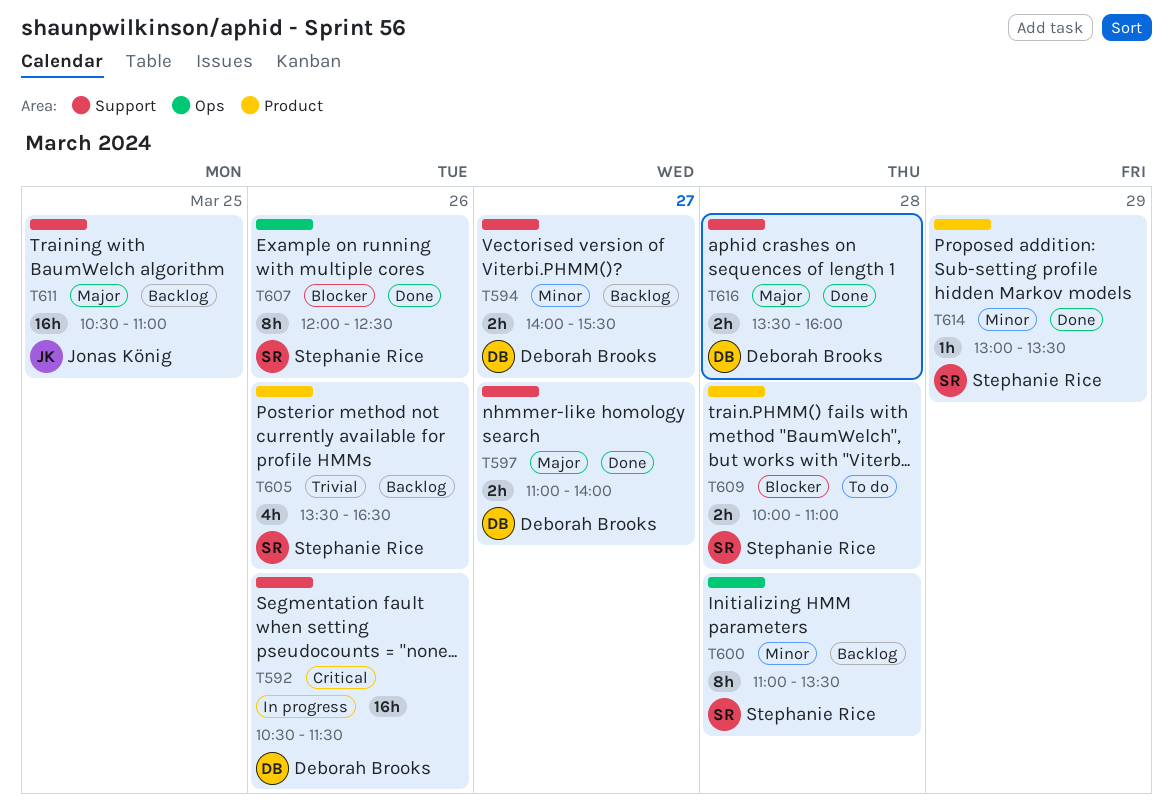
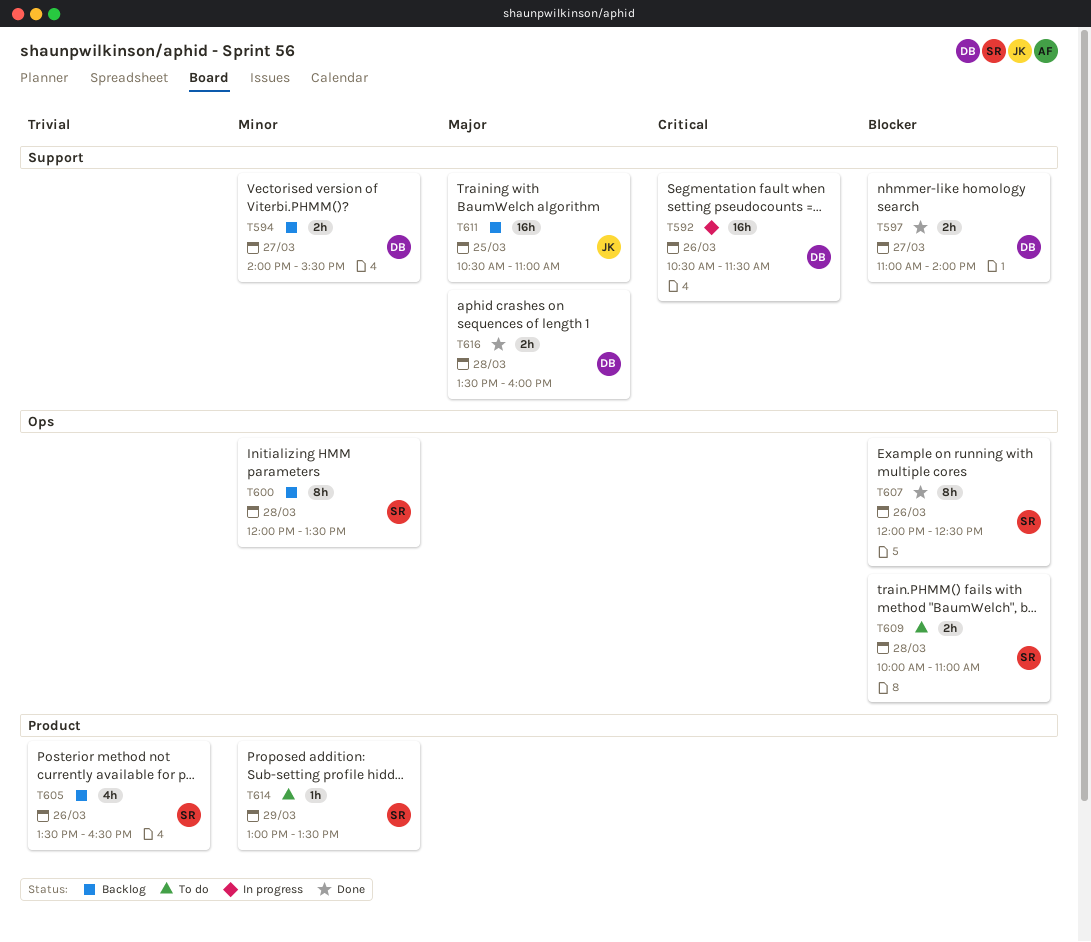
T597, priority: Major -> Blocker
T600, begins: 11:00 -> 12:00
T609, label: Product -> Ops
T614, status: Done -> To do

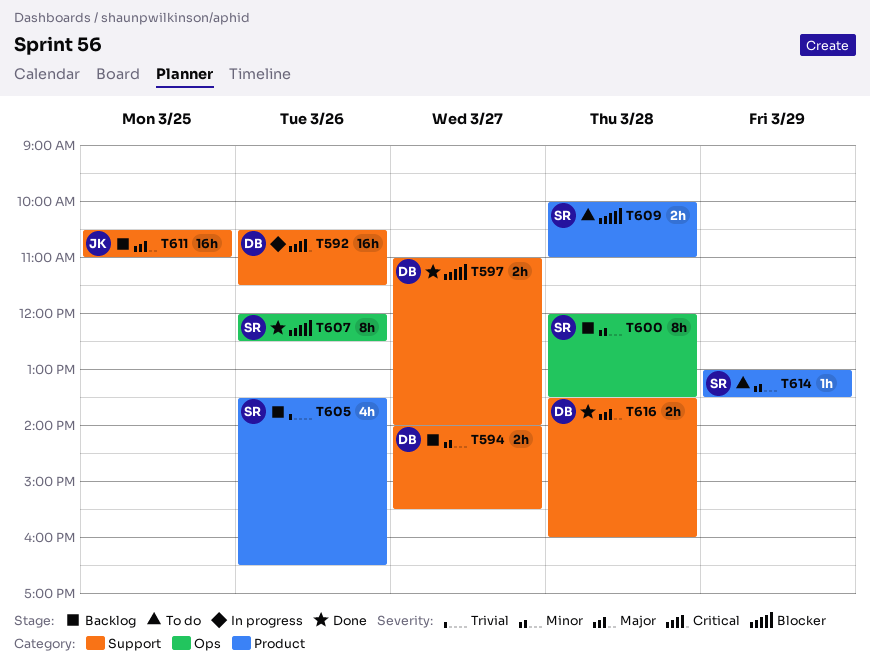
T609, label: Ops -> Product

